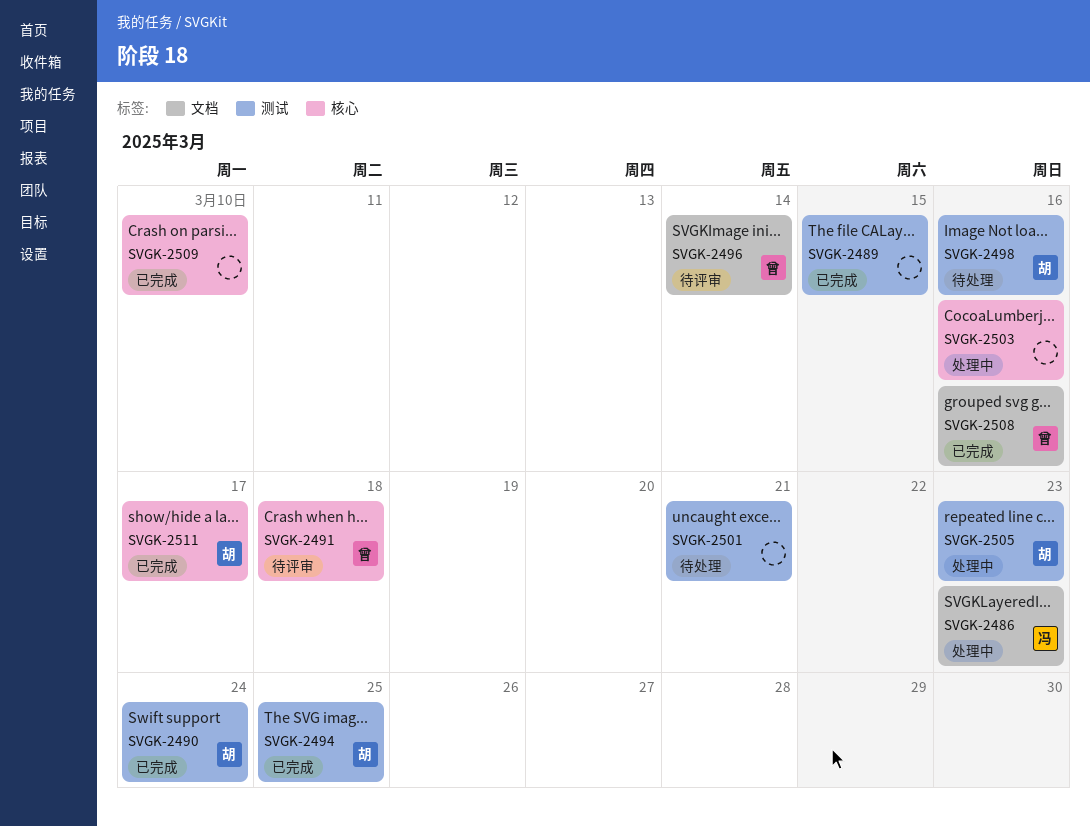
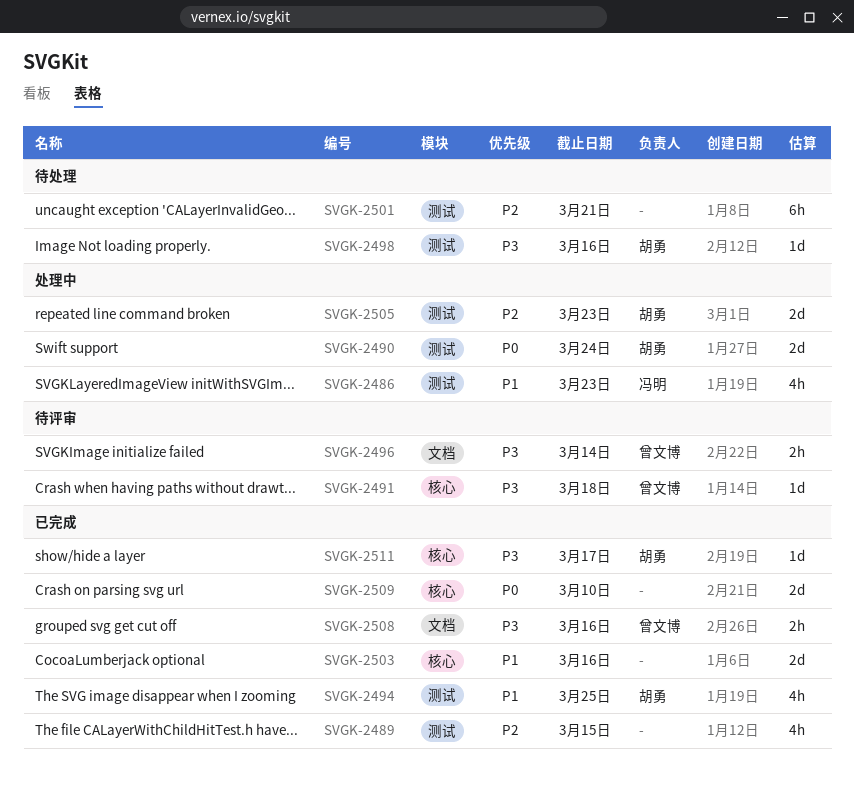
SVGK-2486, label: 文档 -> 测试
SVGK-2490, status: 已完成 -> 处理中
SVGK-2503, status: 处理中 -> 已完成

